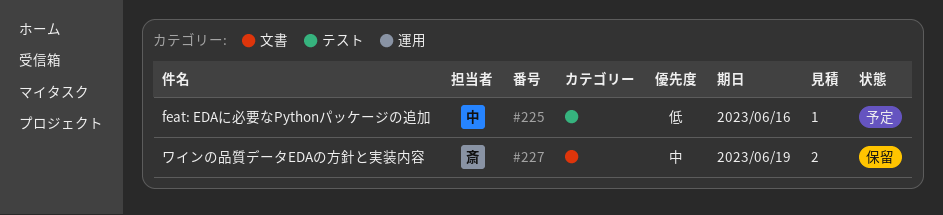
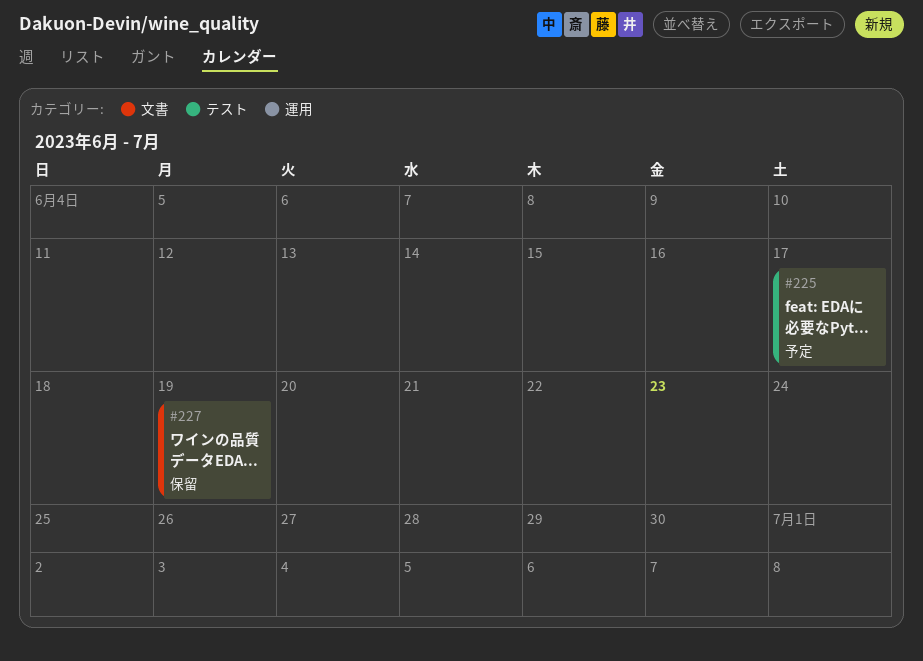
#225, due: Jun 16 -> Jun 17

